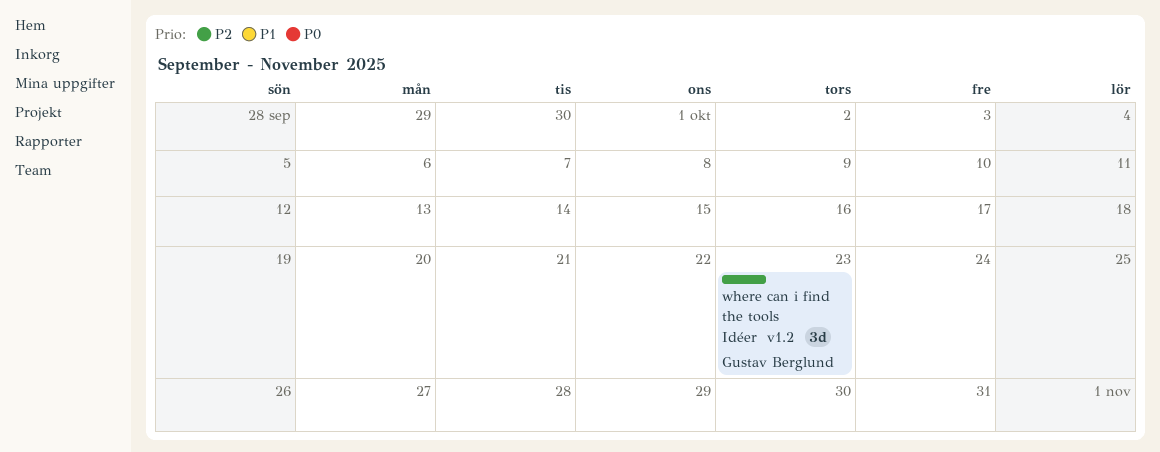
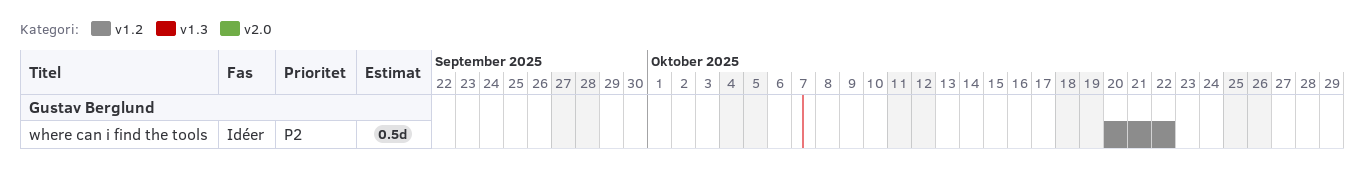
where can i find the tools, estimate: 3d -> 0.5d
where can i find the tools, due: Oct 23 -> Oct 22

